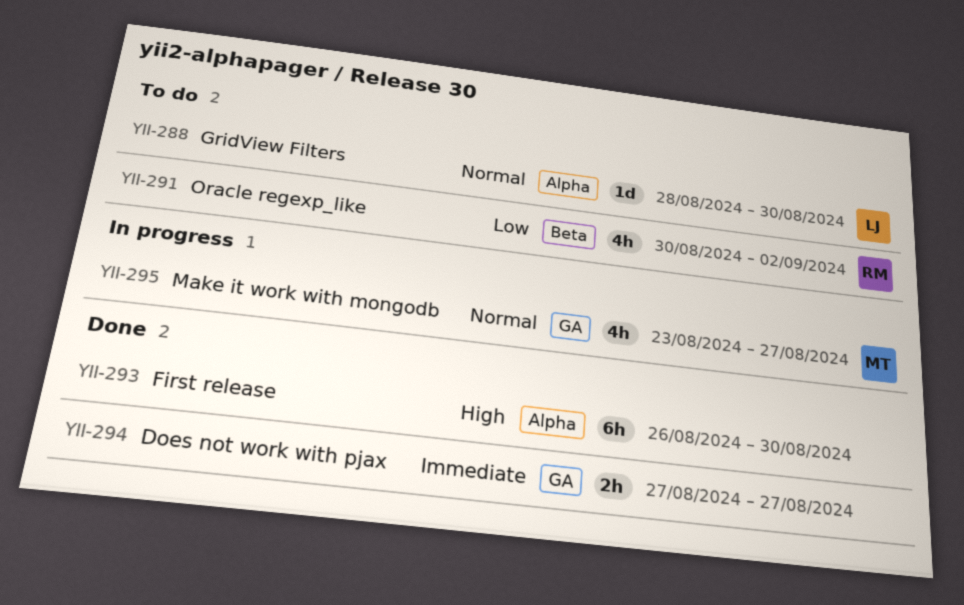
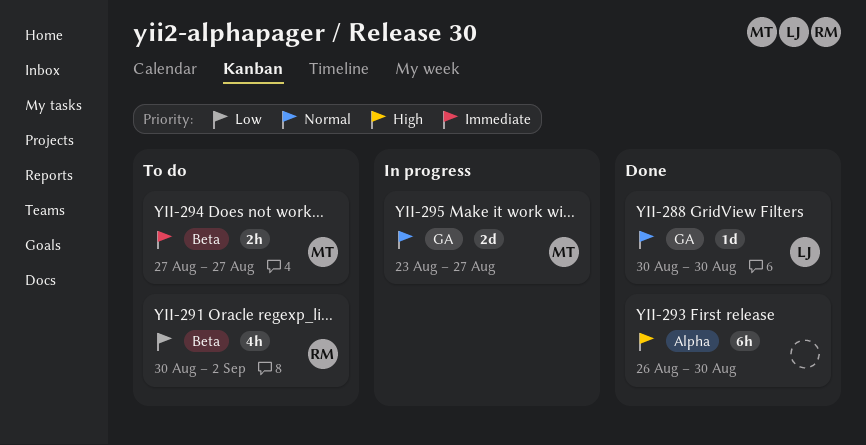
YII-288, status: To do -> Done
YII-288, label: Alpha -> GA
YII-288, start: Aug 28 -> Aug 30
YII-294, status: Done -> To do
YII-294, owner: none -> MT
YII-294, label: GA -> Beta
YII-295, estimate: 4h -> 2d

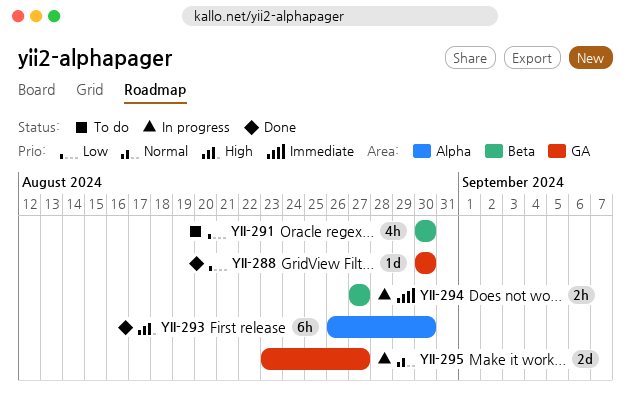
YII-288, priority: Normal -> Low
YII-291, due: Sep 2 -> Aug 30
YII-294, status: To do -> In progress

